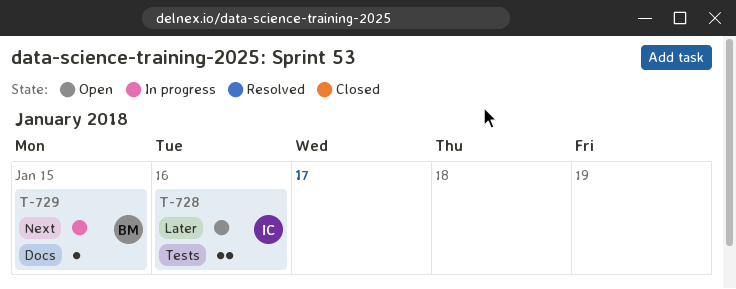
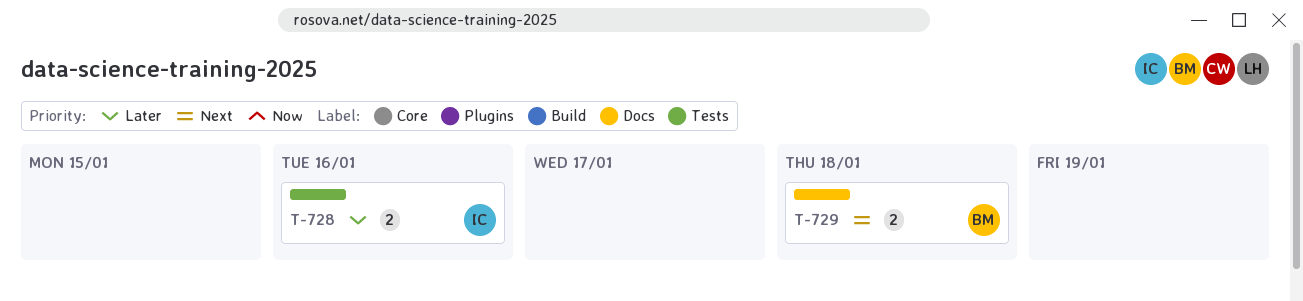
T-729, estimate: 1 -> 2
T-729, due: Jan 15 -> Jan 18

